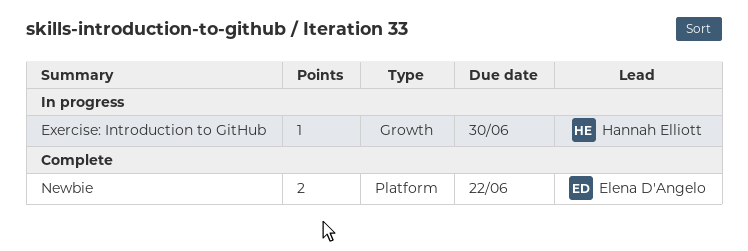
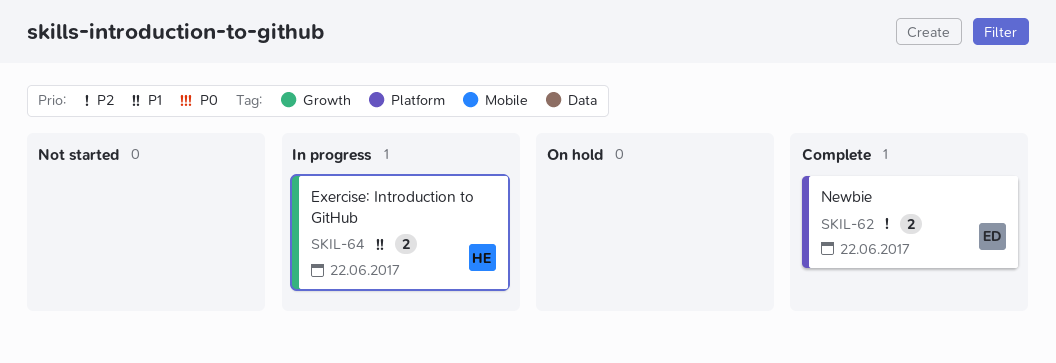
Exercise: Introduction to GitHub, estimate: 1 -> 2
Exercise: Introduction to GitHub, due: Jun 30 -> Jun 22

